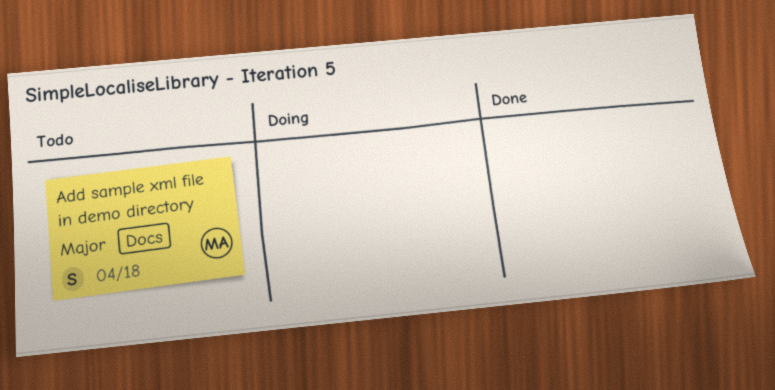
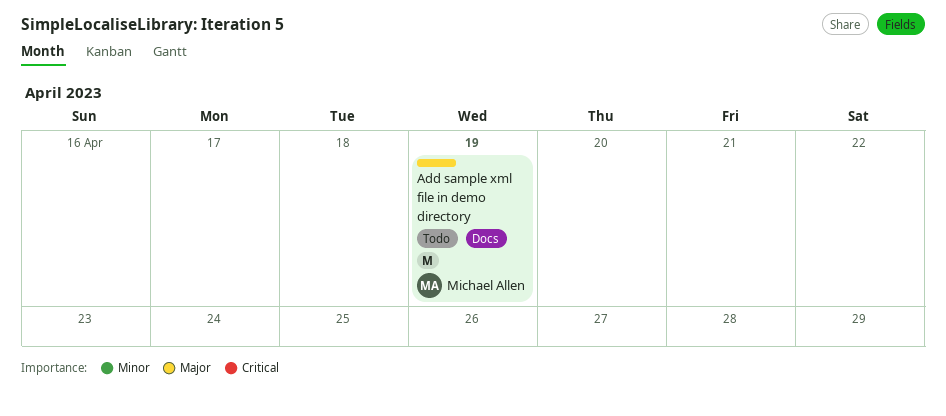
Add sample xml file in demo directory, estimate: S -> M
Add sample xml file in demo directory, due: Apr 18 -> Apr 19

